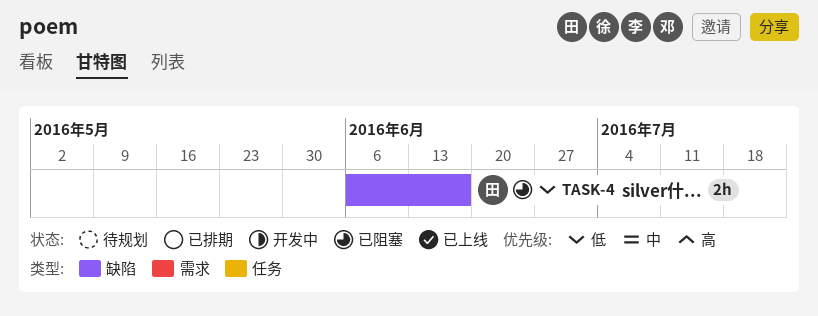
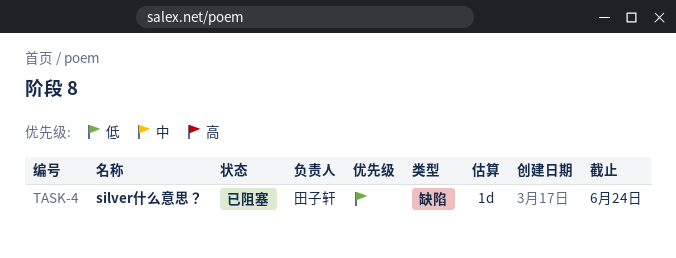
TASK-4, estimate: 2h -> 1d
TASK-4, due: Jun 17 -> Jun 24

